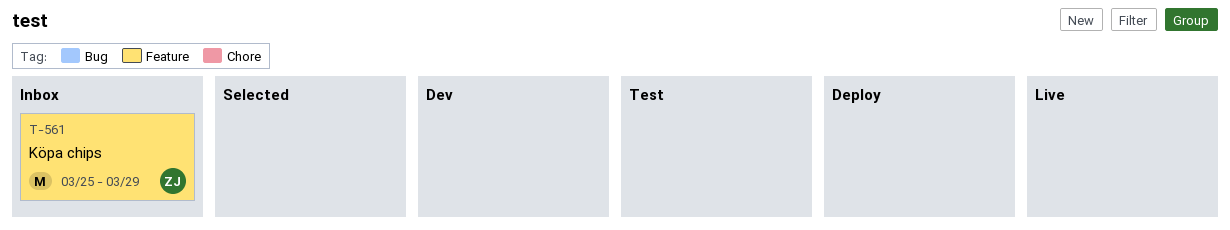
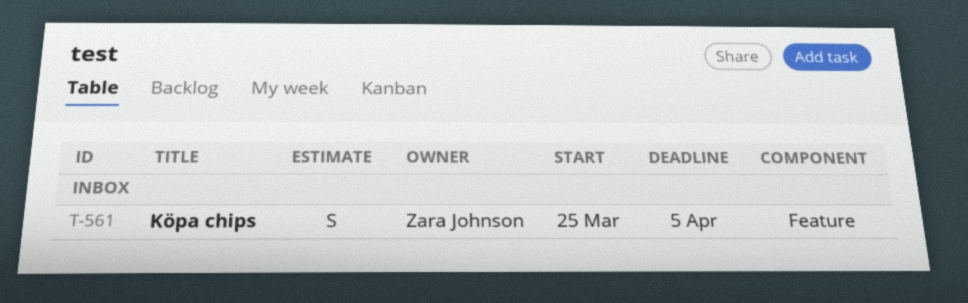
T-561, estimate: M -> S
T-561, due: Mar 29 -> Apr 5

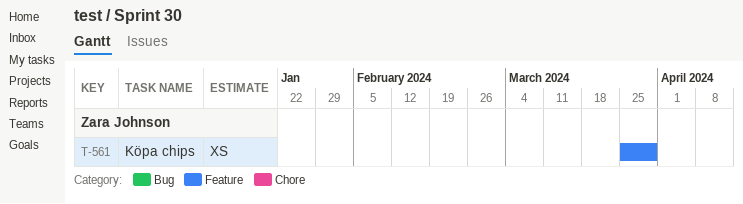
T-561, estimate: S -> XS
T-561, due: Apr 5 -> Mar 29

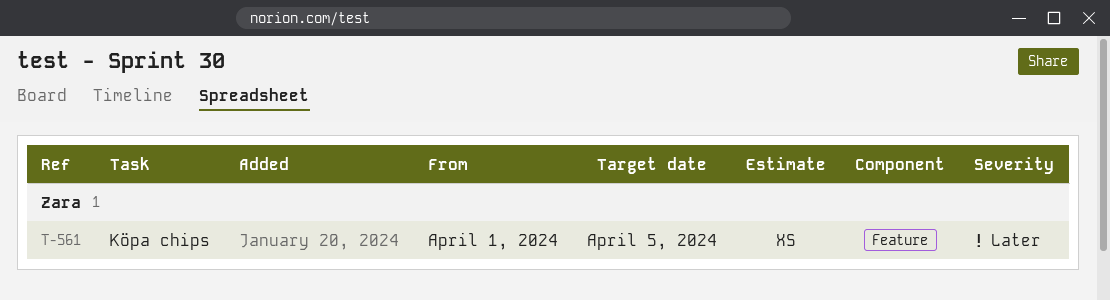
T-561, start: Mar 25 -> Apr 1
T-561, due: Mar 29 -> Apr 5

